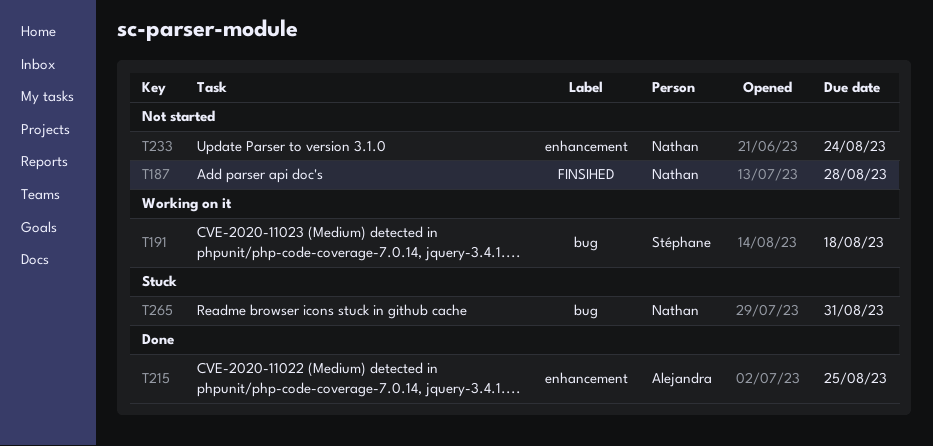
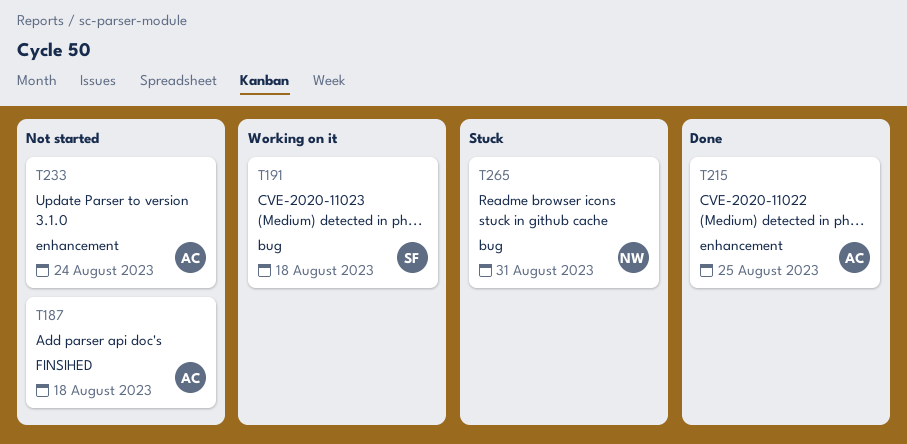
T187, owner: Nathan -> Alejandra
T187, due: Aug 28 -> Aug 18
T233, owner: Nathan -> Alejandra

